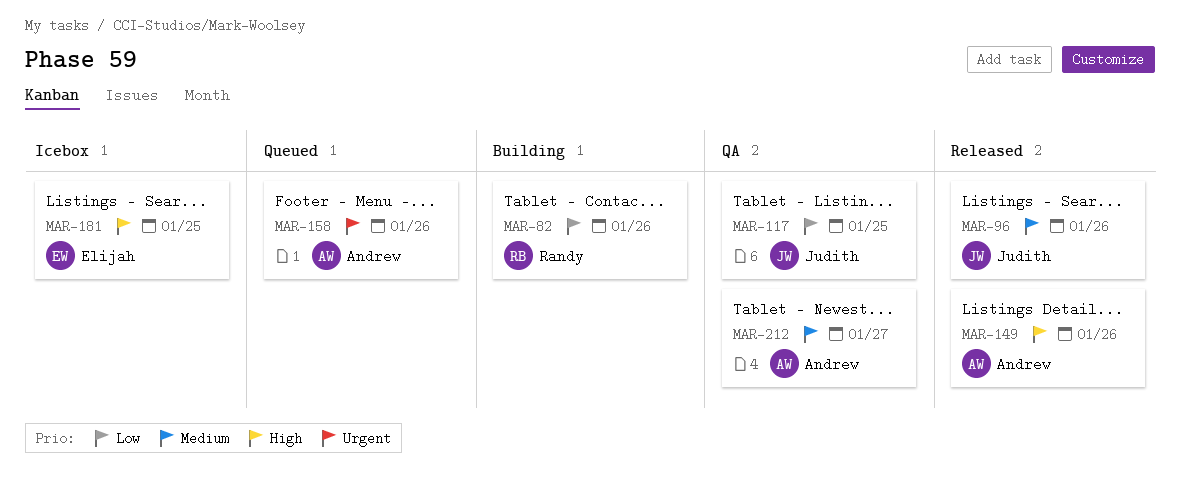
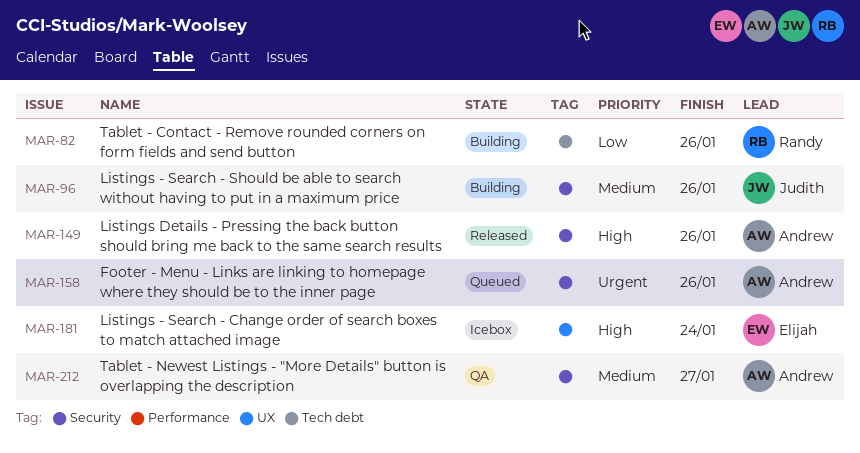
MAR-96, status: Released -> Building
MAR-117: present -> none
MAR-181, due: Jan 25 -> Jan 24

